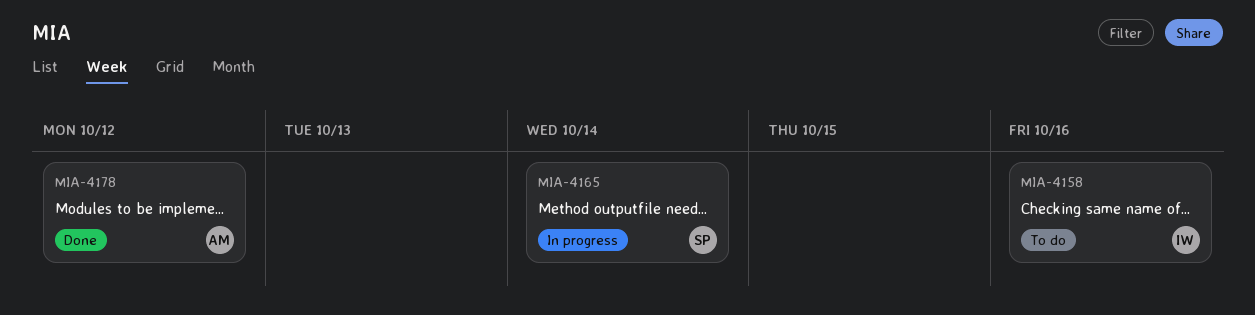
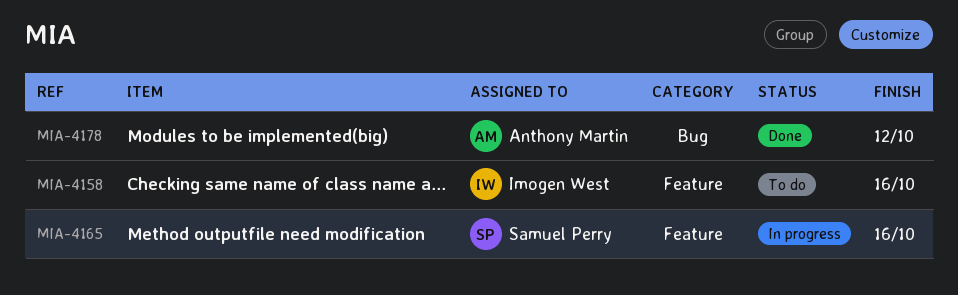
MIA-4165, due: Oct 14 -> Oct 16

